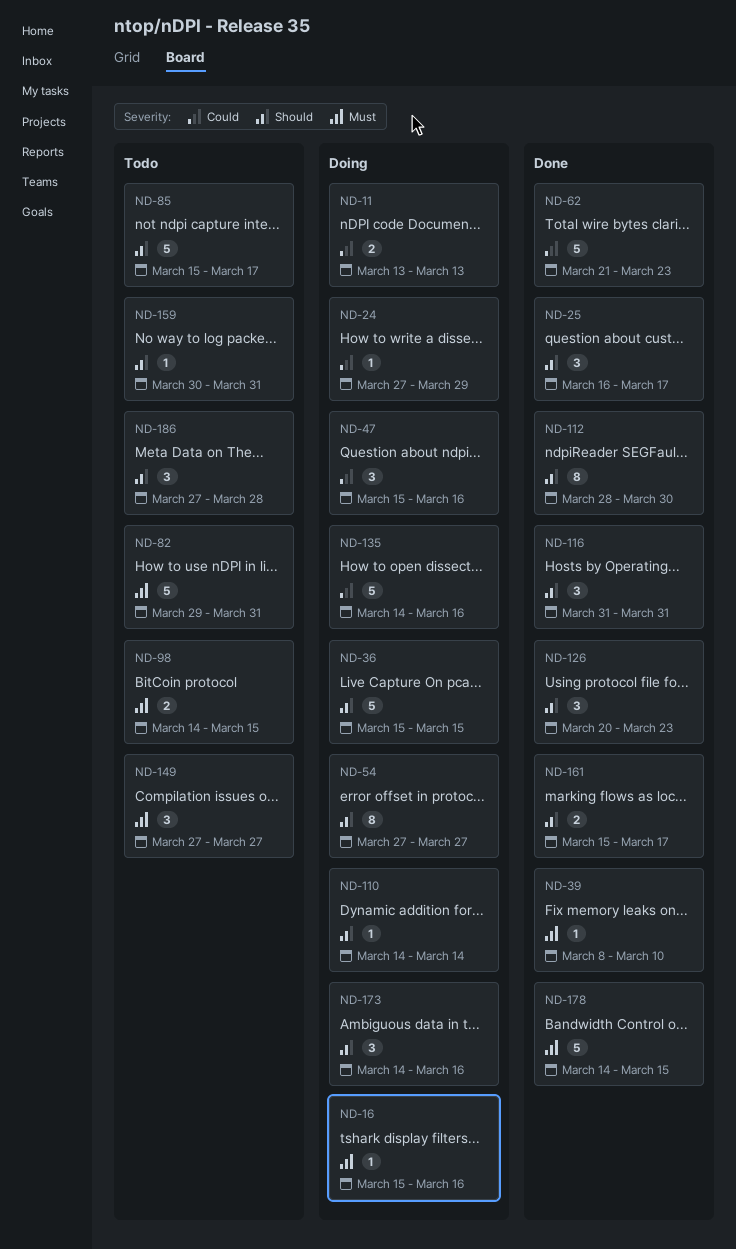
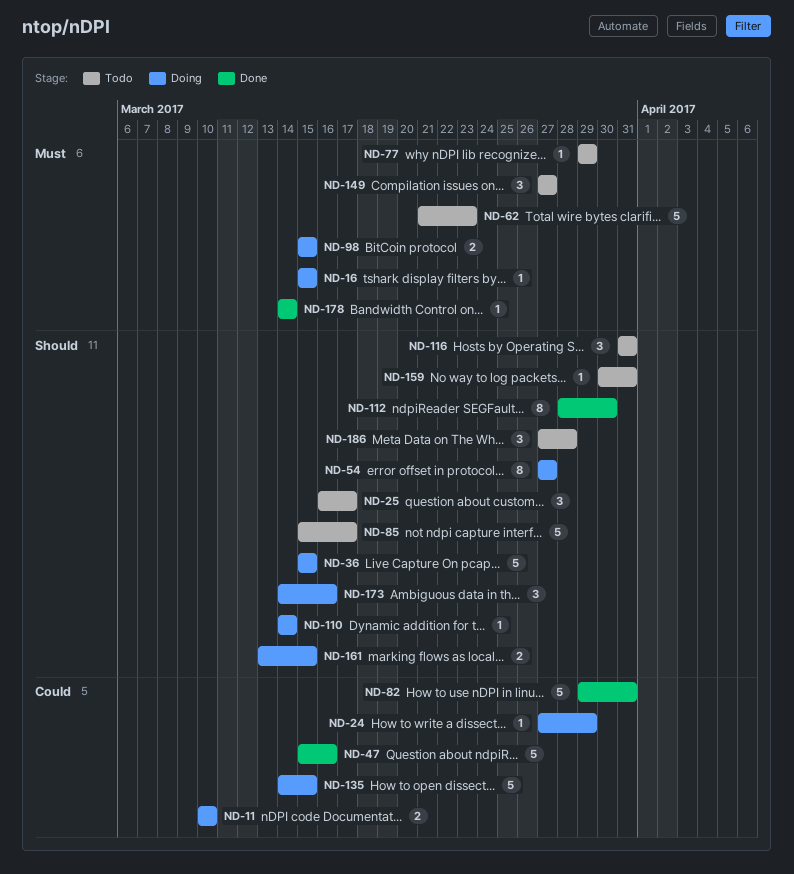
ND-11, start: Mar 13 -> Mar 10
ND-11, due: Mar 13 -> Mar 10
ND-16, due: Mar 16 -> Mar 15
ND-25, status: Done -> Todo
ND-39: present -> none
ND-47, status: Doing -> Done
ND-47, estimate: 3 -> 5
ND-62, status: Done -> Todo
ND-62, priority: Could -> Must
ND-77: none -> present
ND-82, status: Todo -> Done
ND-82, priority: Must -> Could
ND-98, status: Todo -> Doing
ND-98, start: Mar 14 -> Mar 15
ND-116, status: Done -> Todo
ND-126: present -> none
ND-135, due: Mar 16 -> Mar 15
ND-161, status: Done -> Doing
ND-161, start: Mar 15 -> Mar 13
ND-161, due: Mar 17 -> Mar 15
ND-178, estimate: 5 -> 1
ND-178, due: Mar 15 -> Mar 14

